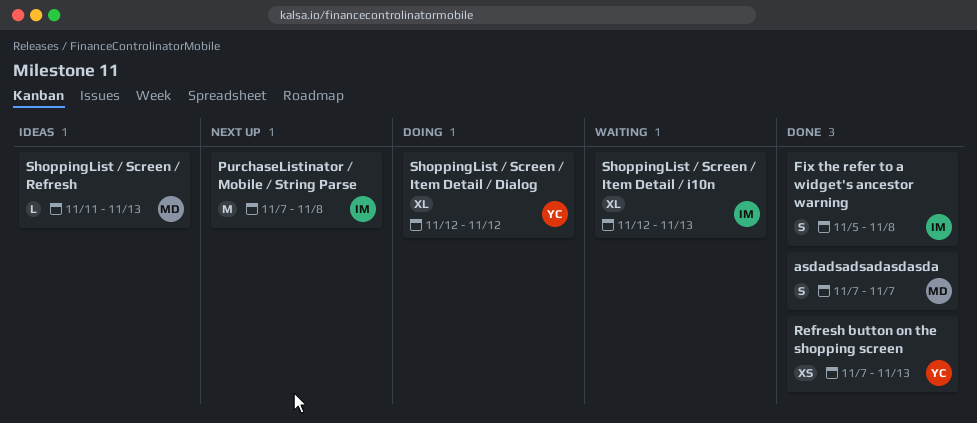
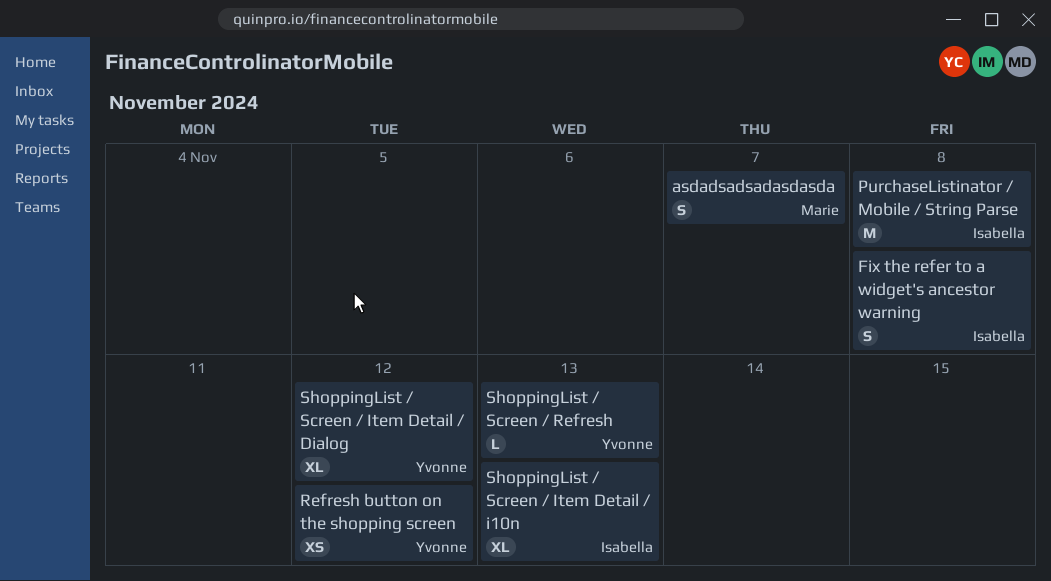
Refresh button on the shopping screen, due: Nov 13 -> Nov 12
ShoppingList / Screen / Refresh, owner: Marie -> Yvonne

